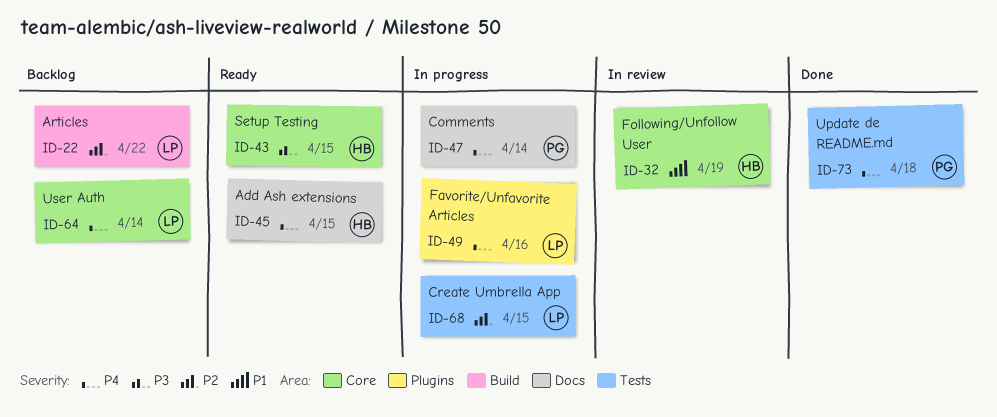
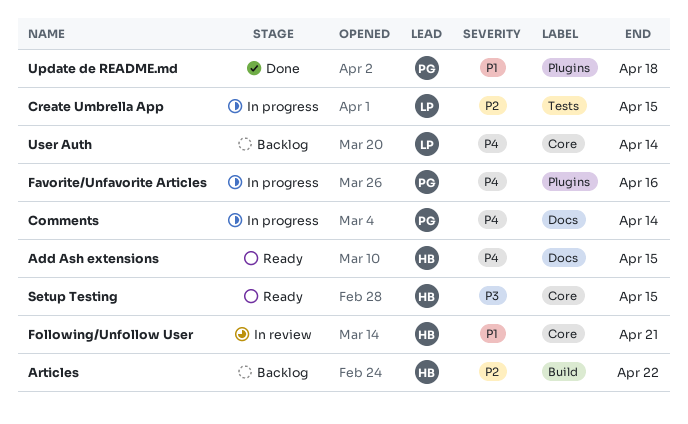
Articles, owner: LP -> HB
Favorite/Unfavorite Articles, owner: LP -> PG
Following/Unfollow User, due: Apr 19 -> Apr 21
Update de README.md, priority: P4 -> P1
Update de README.md, label: Tests -> Plugins

